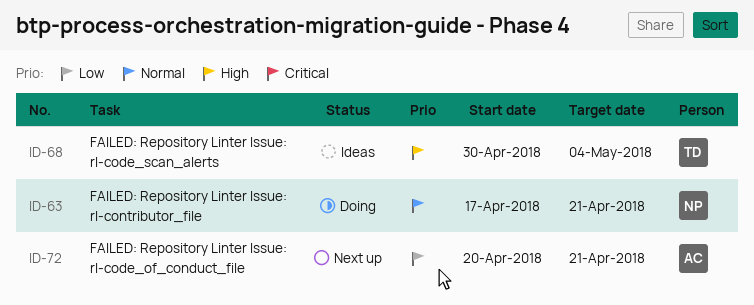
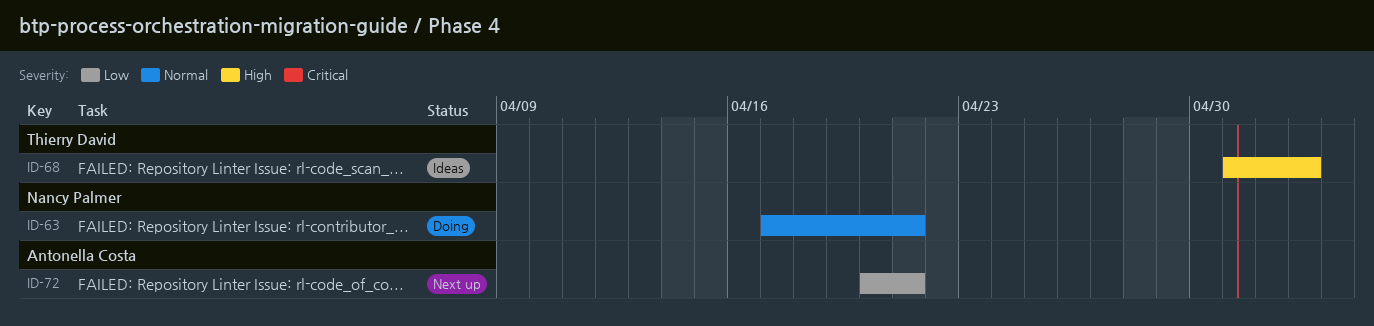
ID-68, start: Apr 30 -> May 1
ID-68, due: May 4 -> May 3

